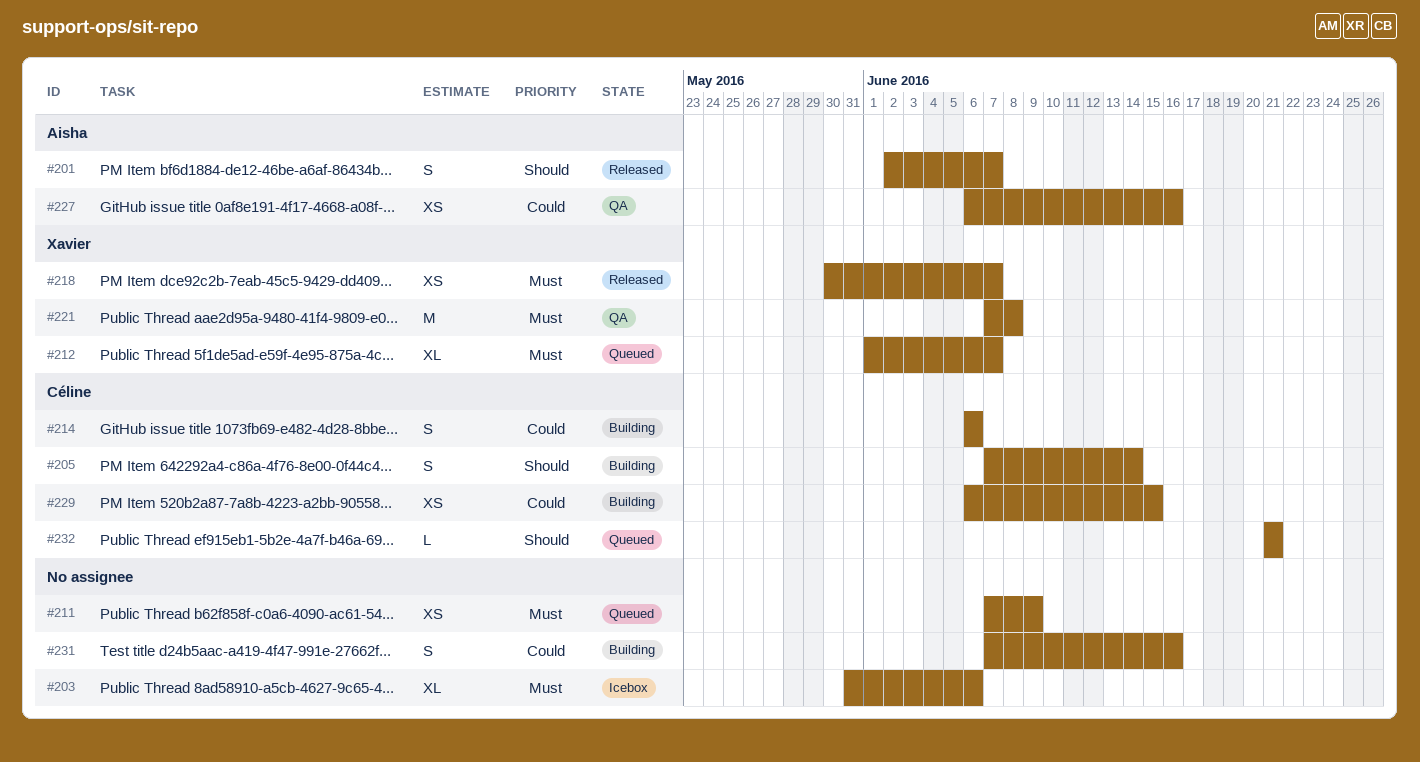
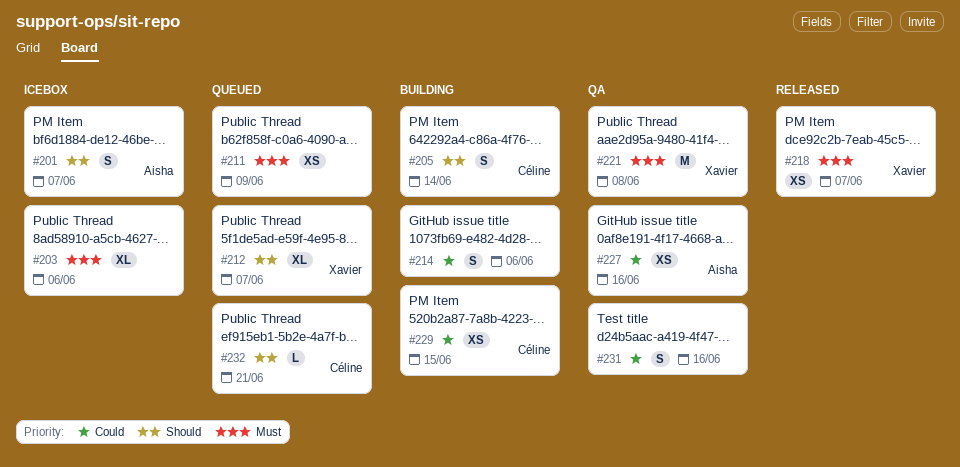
#201, status: Released -> Icebox
#212, priority: Must -> Should
#214, owner: Céline -> none
#231, status: Building -> QA

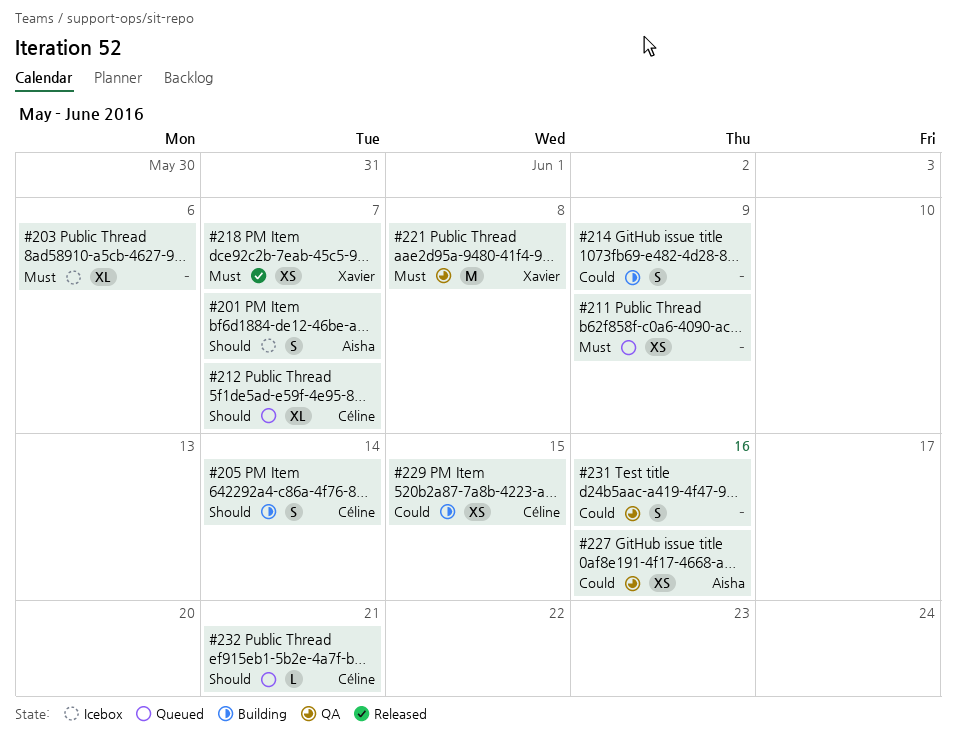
#212, owner: Xavier -> Céline
#214, due: Jun 6 -> Jun 9

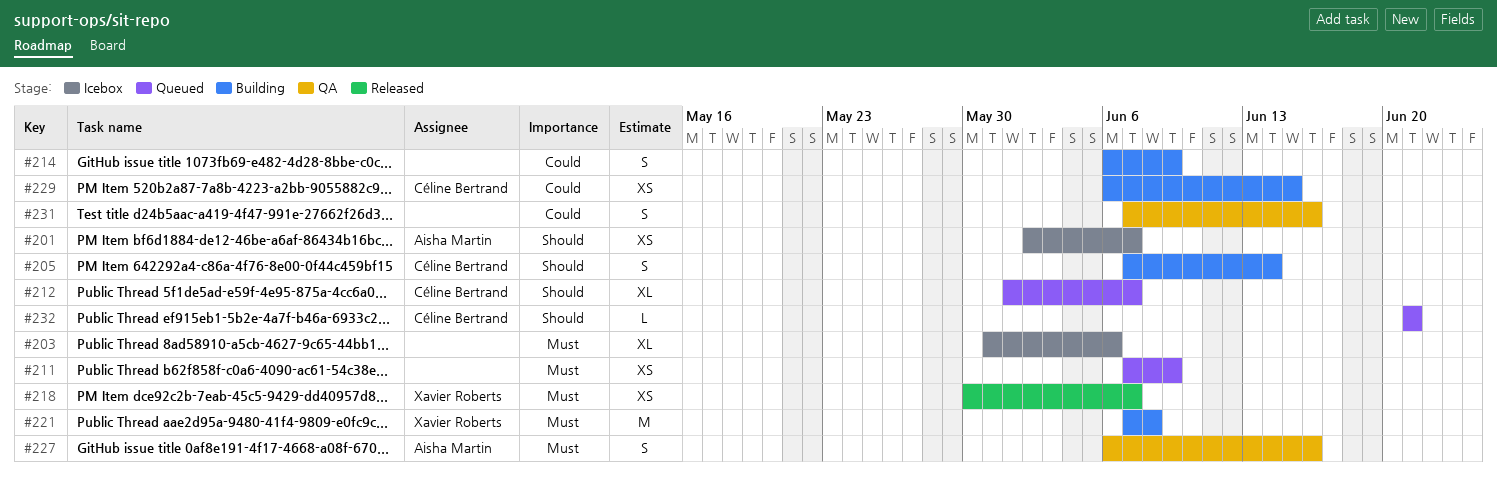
#201, estimate: S -> XS
#221, status: QA -> Building
#227, priority: Could -> Must
#227, estimate: XS -> S

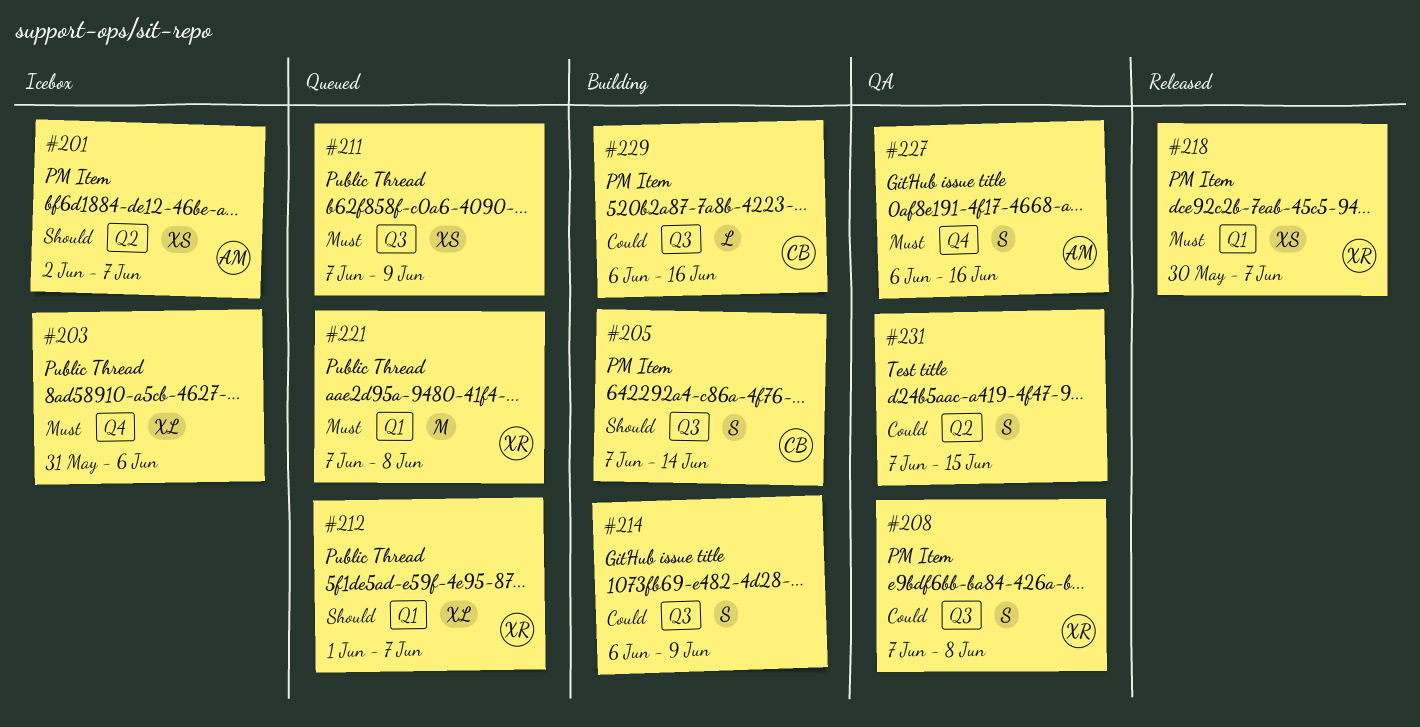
#208: none -> present
#212, owner: Céline Bertrand -> Xavier Roberts
#221, status: Building -> Queued
#229, estimate: XS -> L
#229, due: Jun 15 -> Jun 16
#231, due: Jun 16 -> Jun 15
#232: present -> none

